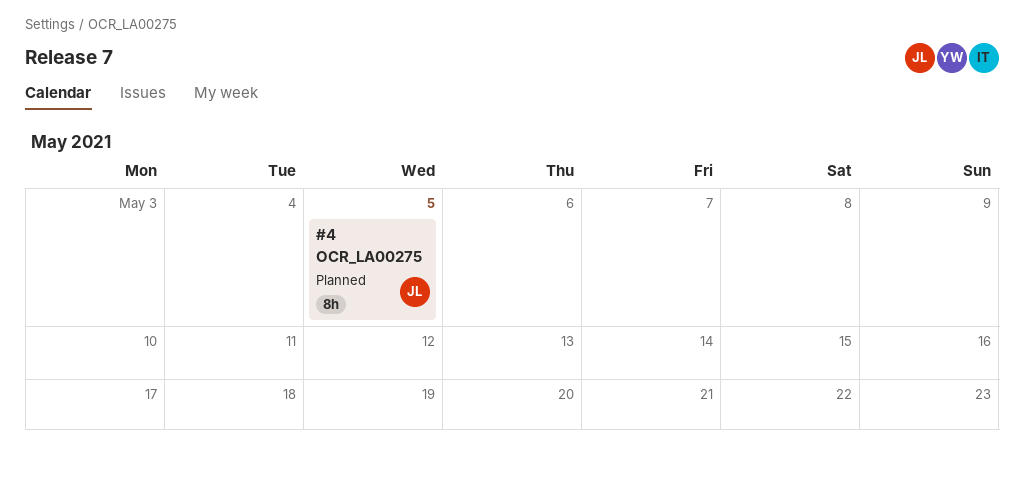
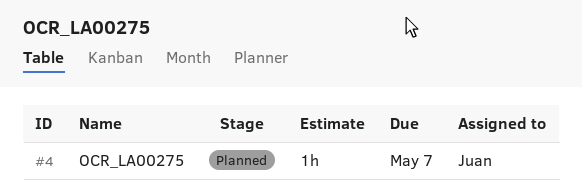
#4, estimate: 8h -> 1h
#4, due: May 5 -> May 7

